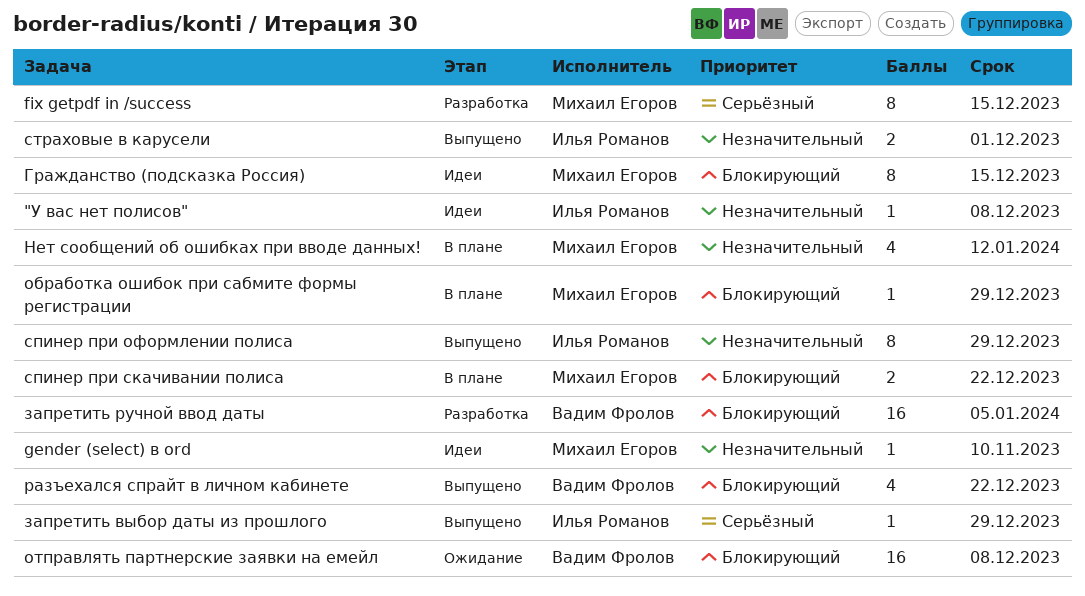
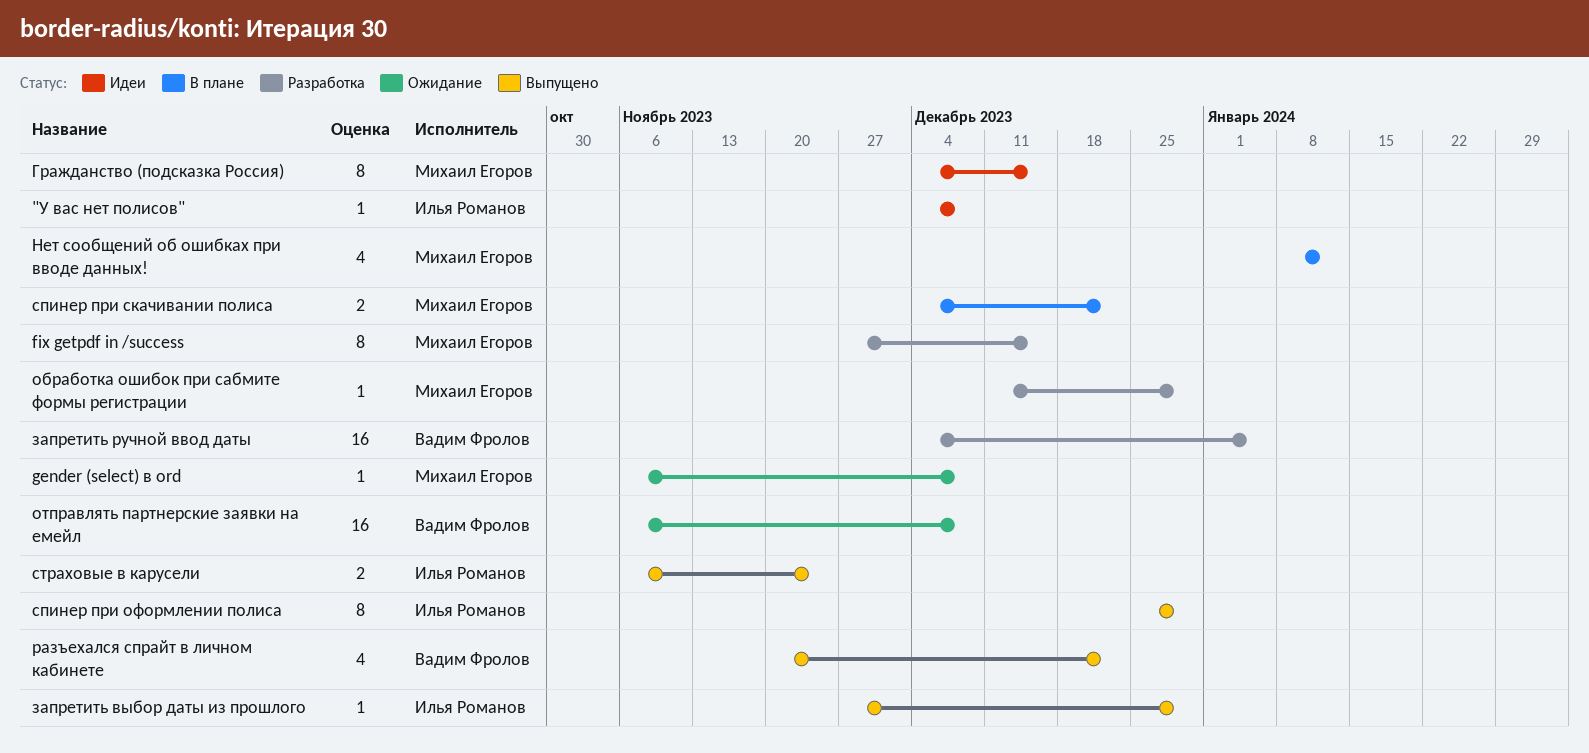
gender (select) в ord, status: Идеи -> Ожидание
gender (select) в ord, due: Nov 10 -> Dec 8
обработка ошибок при сабмите формы регистрации, status: В плане -> Разработка
страховые в карусели, due: Dec 1 -> Nov 24

